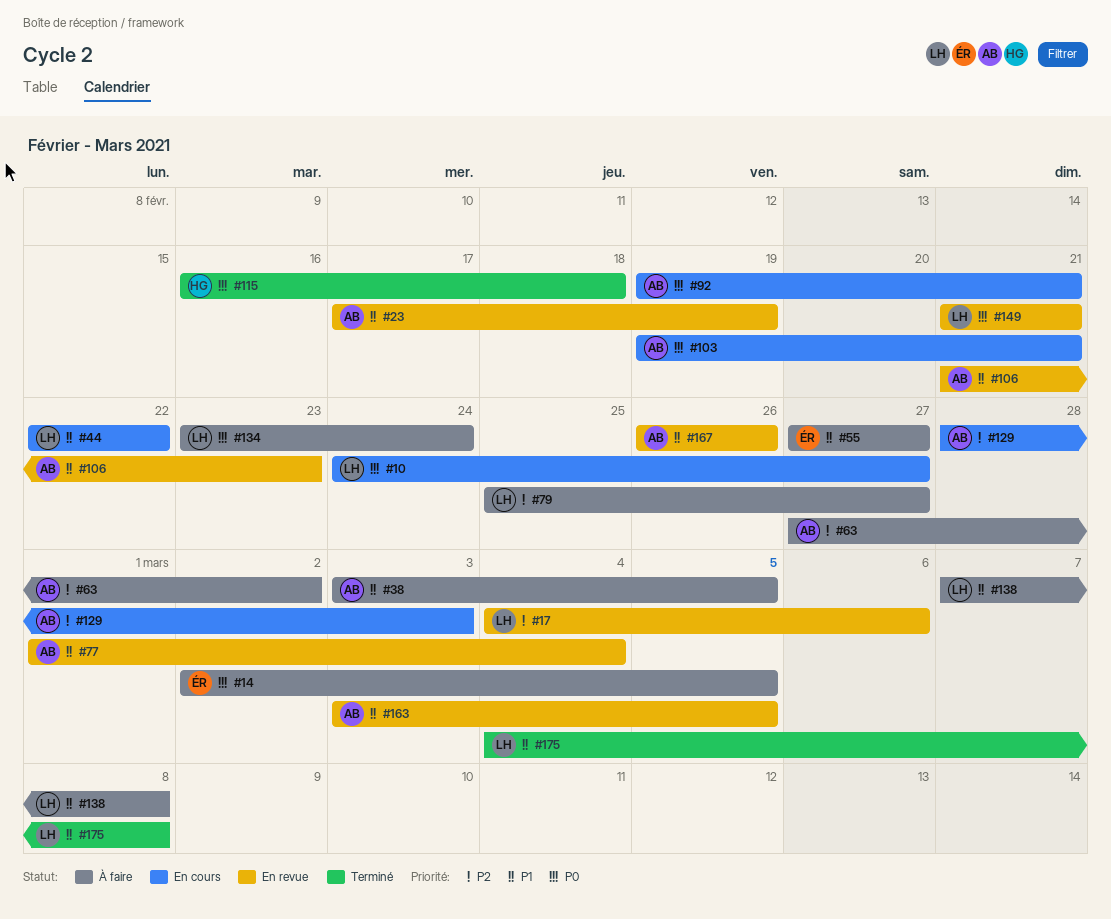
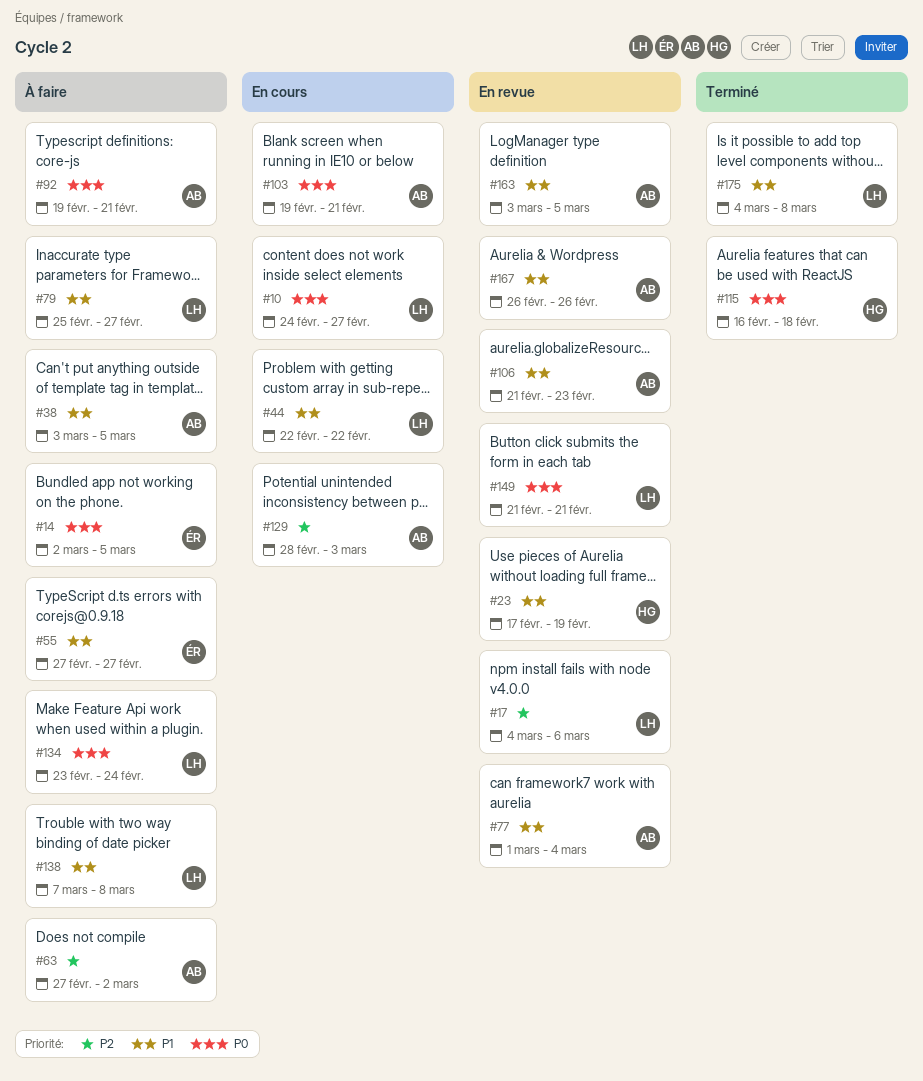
#23, owner: AB -> HG
#79, priority: P2 -> P1
#92, status: En cours -> À faire

